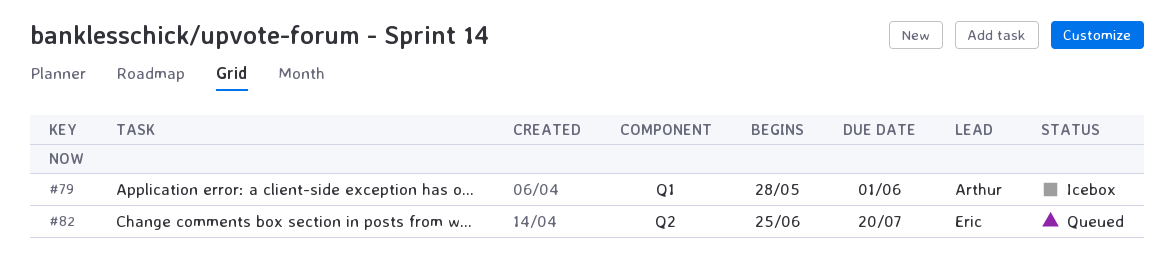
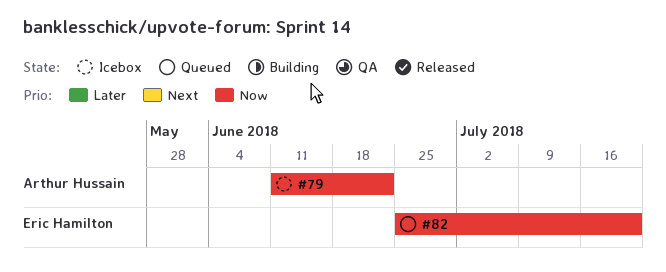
#79, start: May 28 -> Jun 11
#79, due: Jun 1 -> Jun 22

